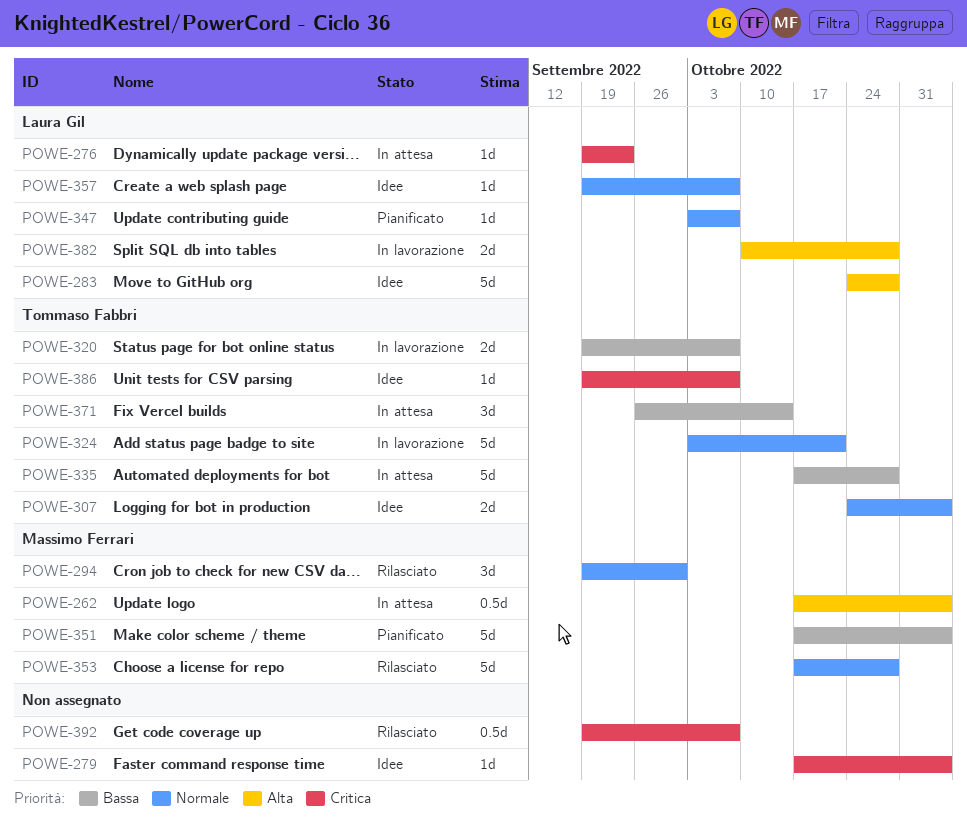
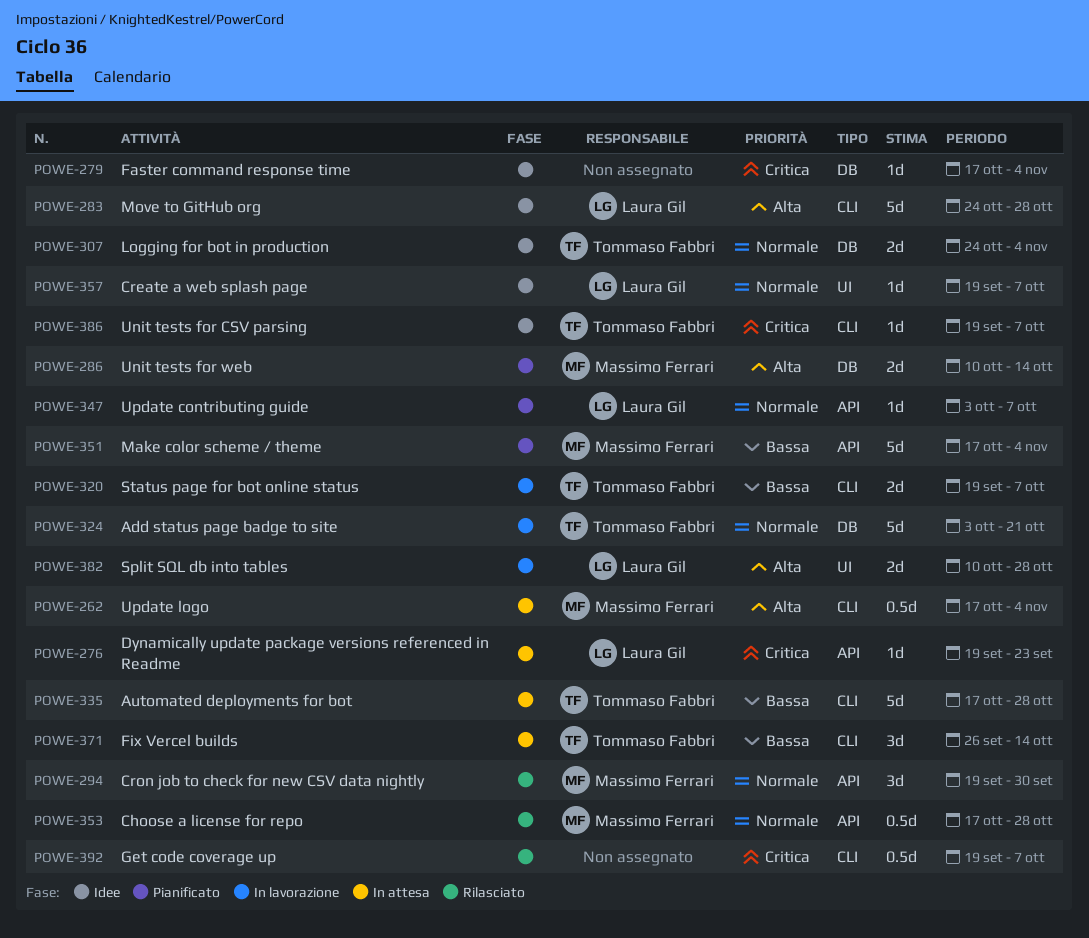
POWE-286: none -> present
POWE-353, estimate: 5d -> 0.5d

